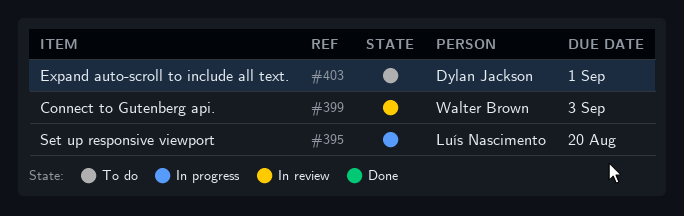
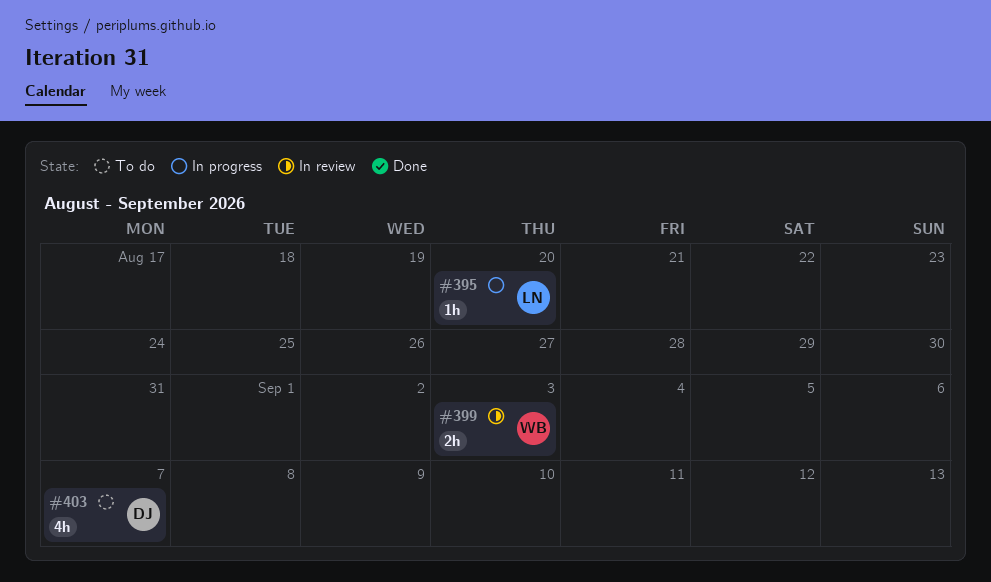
#403, due: Sep 1 -> Sep 7

